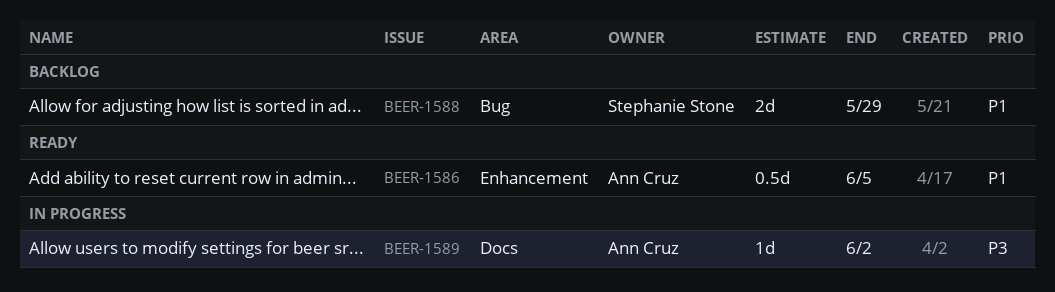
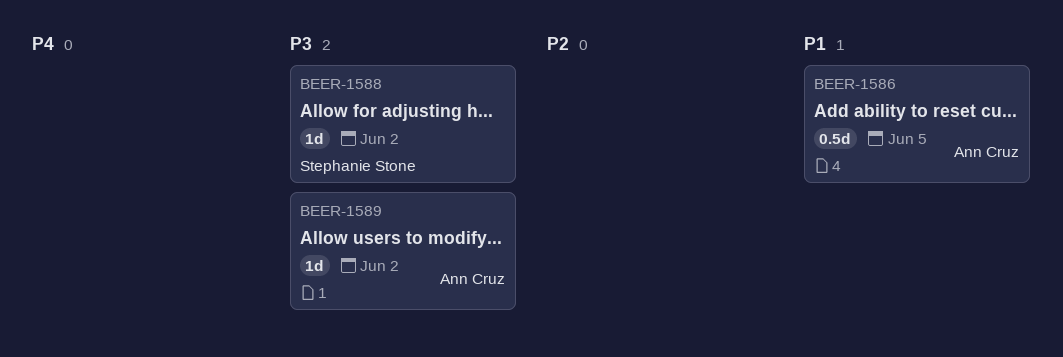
BEER-1588, priority: P1 -> P3
BEER-1588, estimate: 2d -> 1d
BEER-1588, due: May 29 -> Jun 2

